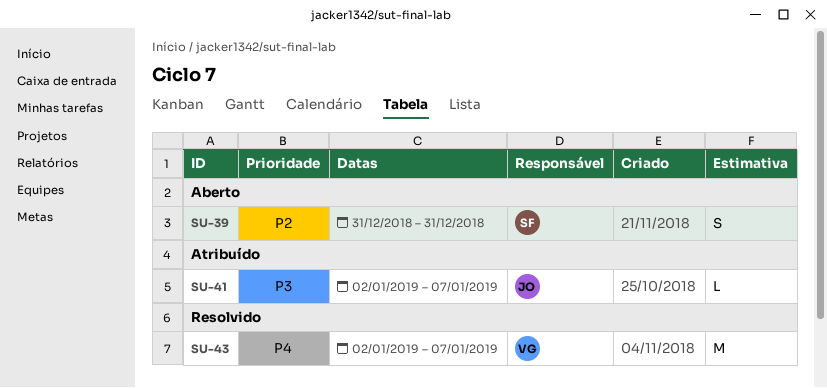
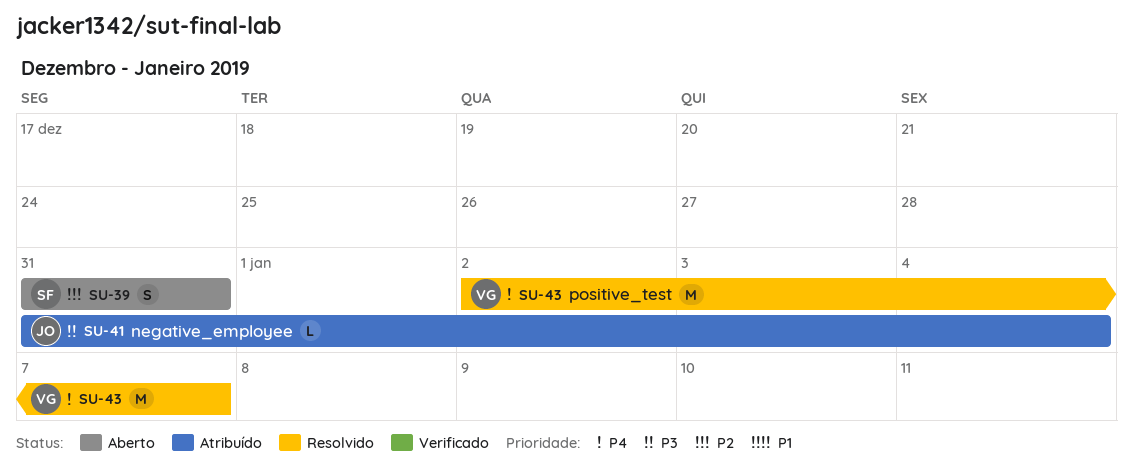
SU-41, start: Jan 2 -> Dec 31
SU-41, due: Jan 7 -> Jan 4

